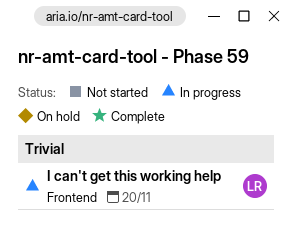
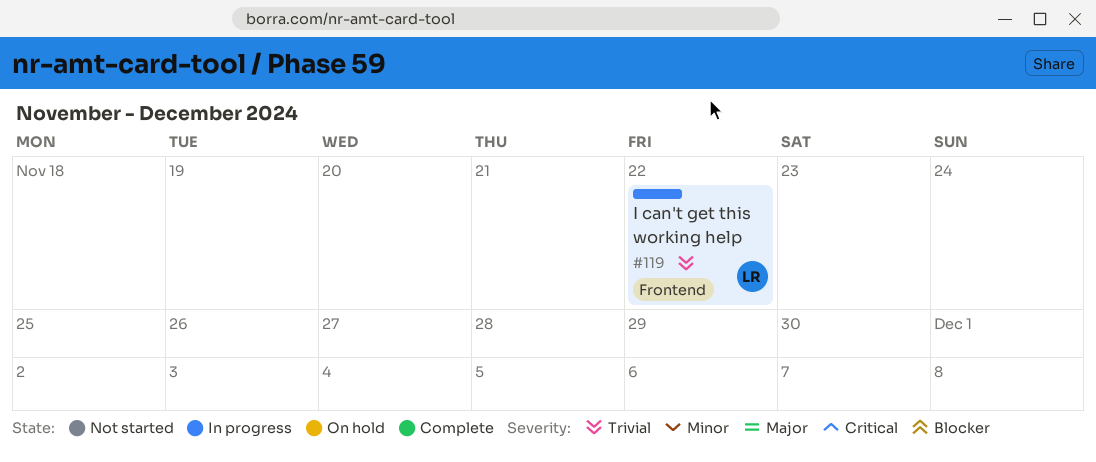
I can't get this working help, due: Nov 20 -> Nov 22

